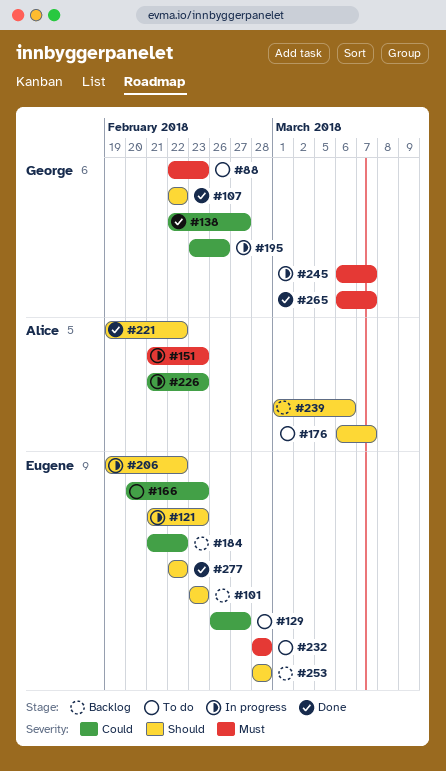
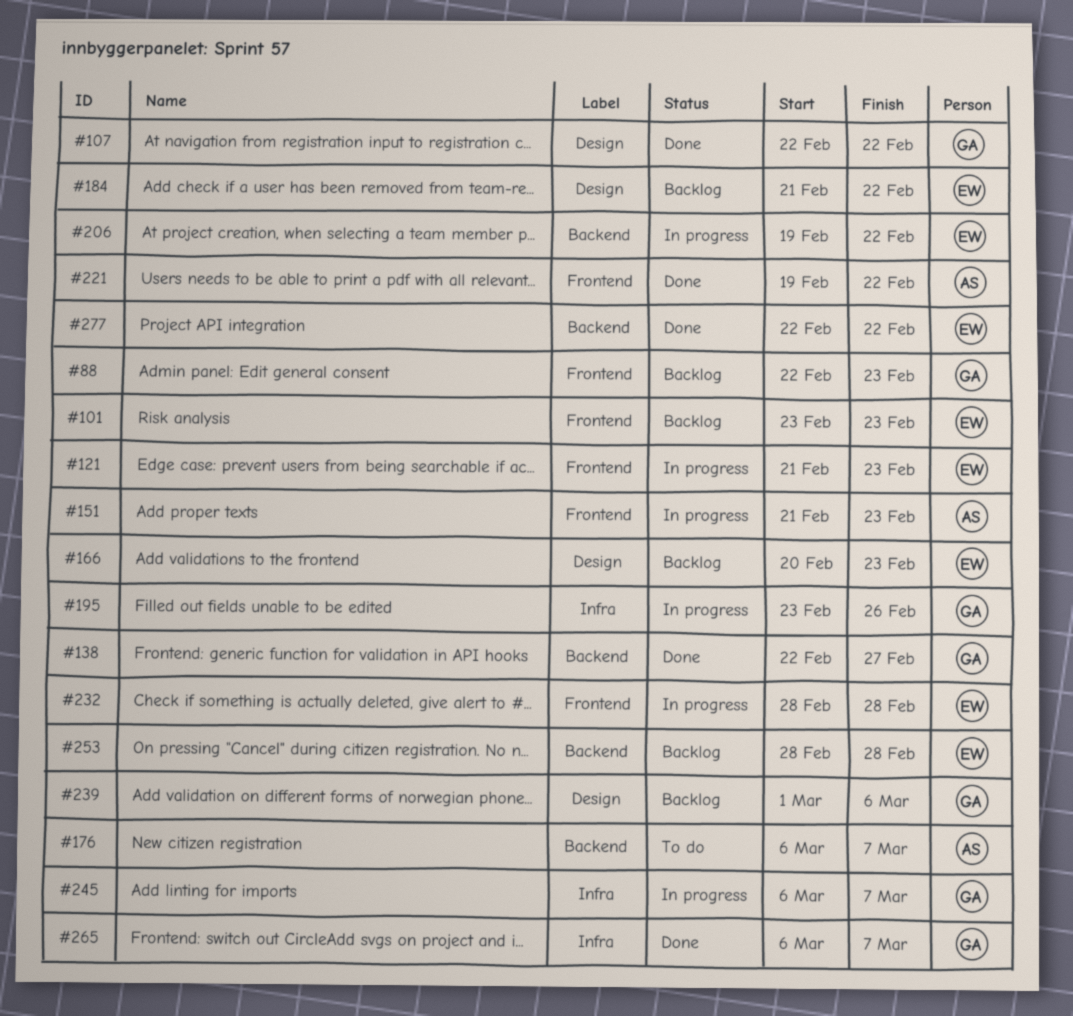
#88, status: To do -> Backlog
#129: present -> none
#166, status: To do -> Backlog
#226: present -> none
#232, status: To do -> In progress
#239, owner: Alice -> George

